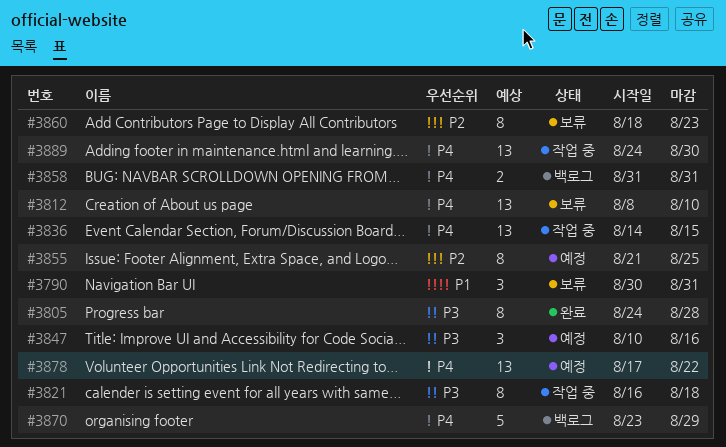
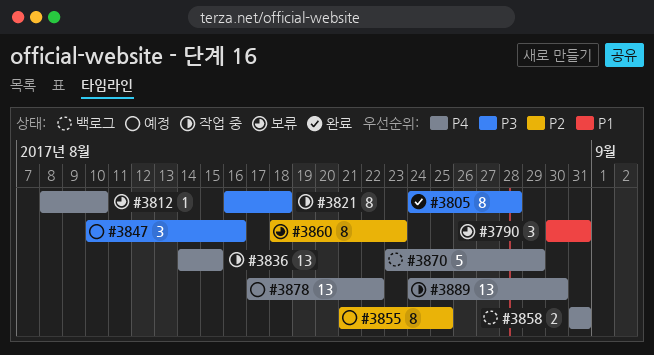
#3812, estimate: 13 -> 1

